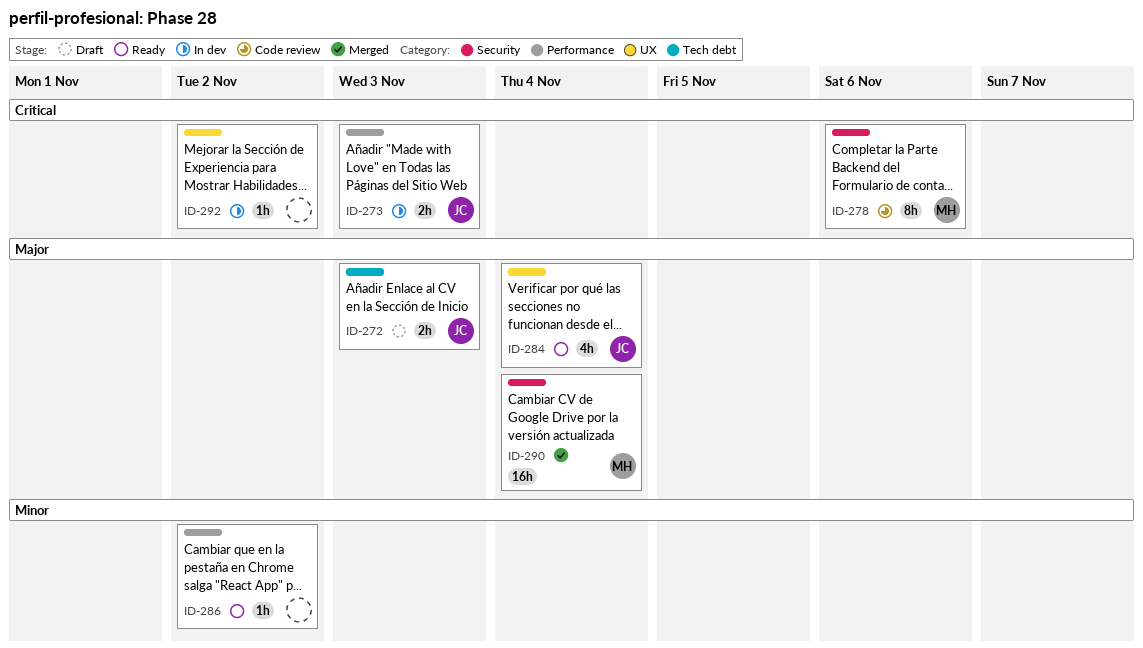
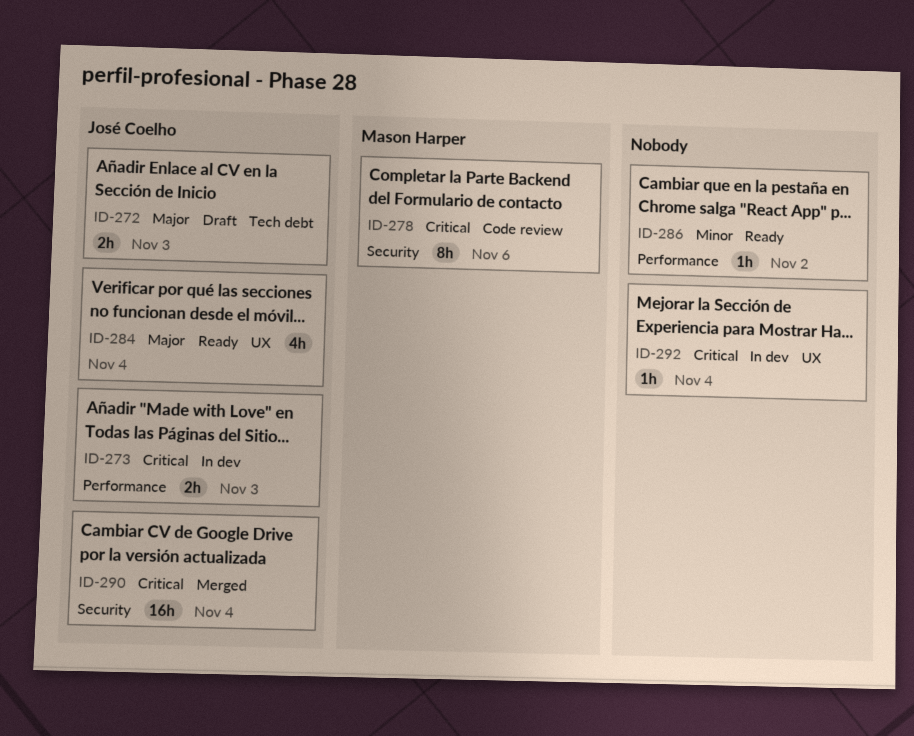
ID-290, owner: Mason Harper -> José Coelho
ID-290, priority: Major -> Critical
ID-292, due: Nov 2 -> Nov 4

